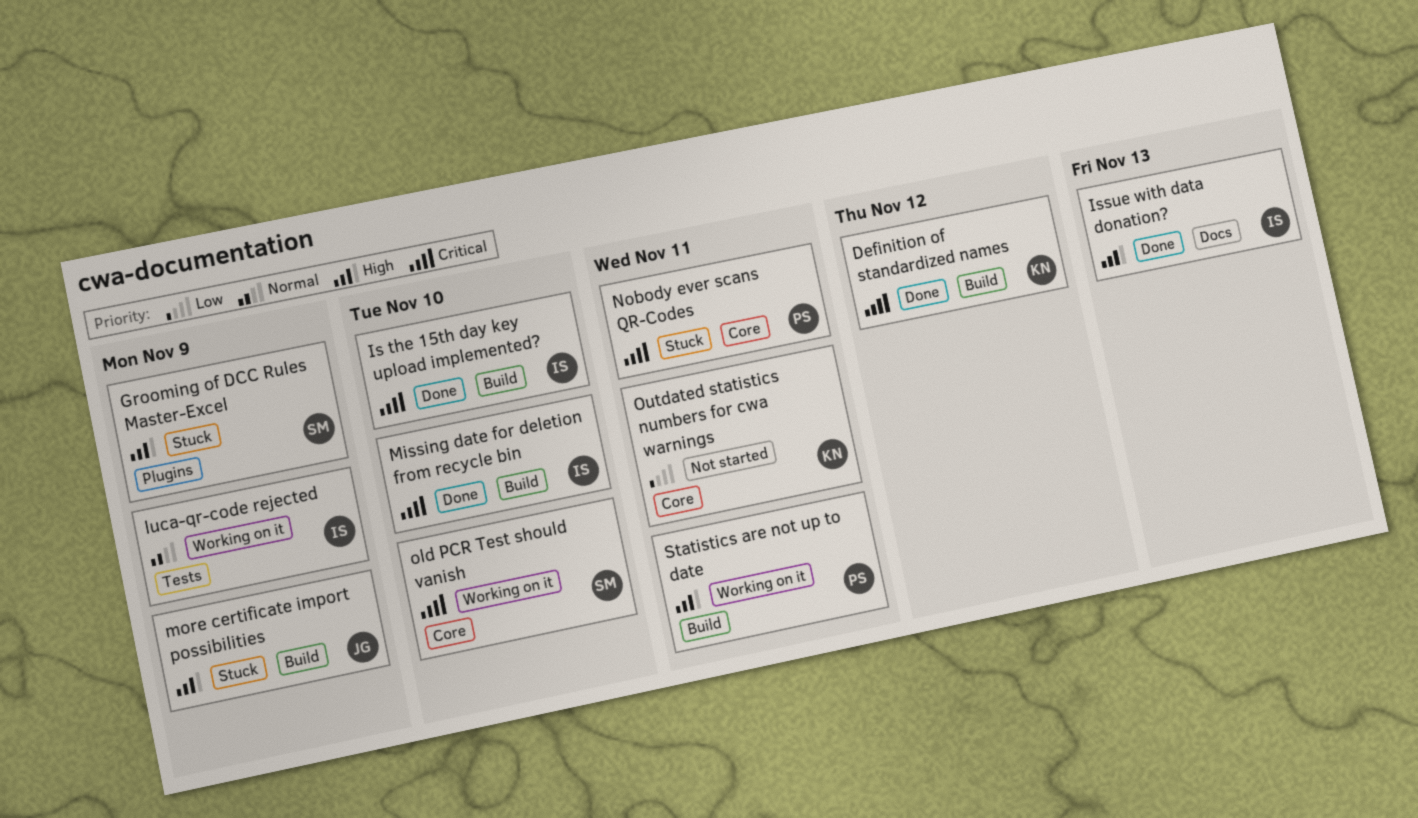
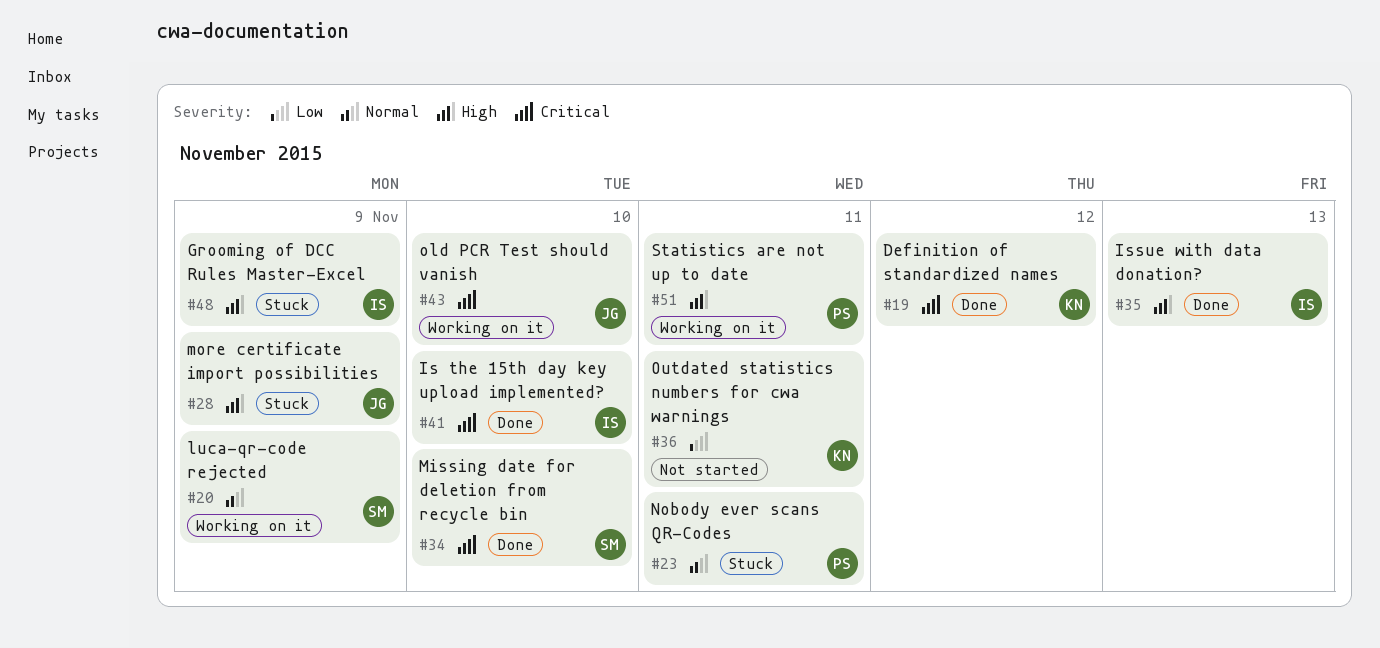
Grooming of DCC Rules Master-Excel, owner: SM -> IS
luca-qr-code rejected, owner: IS -> SM
Missing date for deletion from recycle bin, owner: IS -> SM
Nobody ever scans QR-Codes, priority: Critical -> Normal
old PCR Test should vanish, owner: SM -> JG

